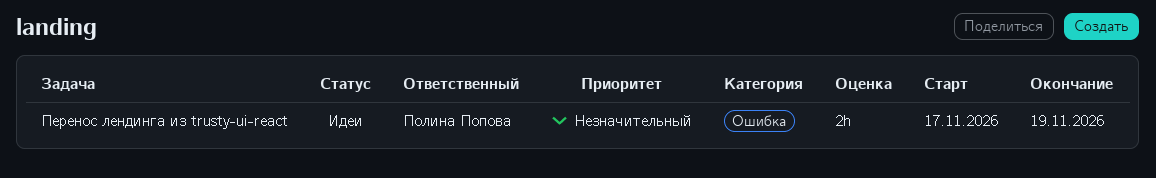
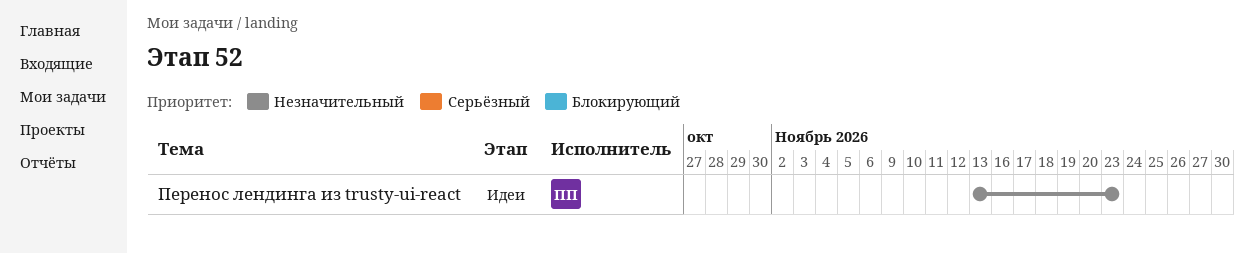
Перенос лендинга из trusty-ui-react, start: Nov 17 -> Nov 13
Перенос лендинга из trusty-ui-react, due: Nov 19 -> Nov 23

